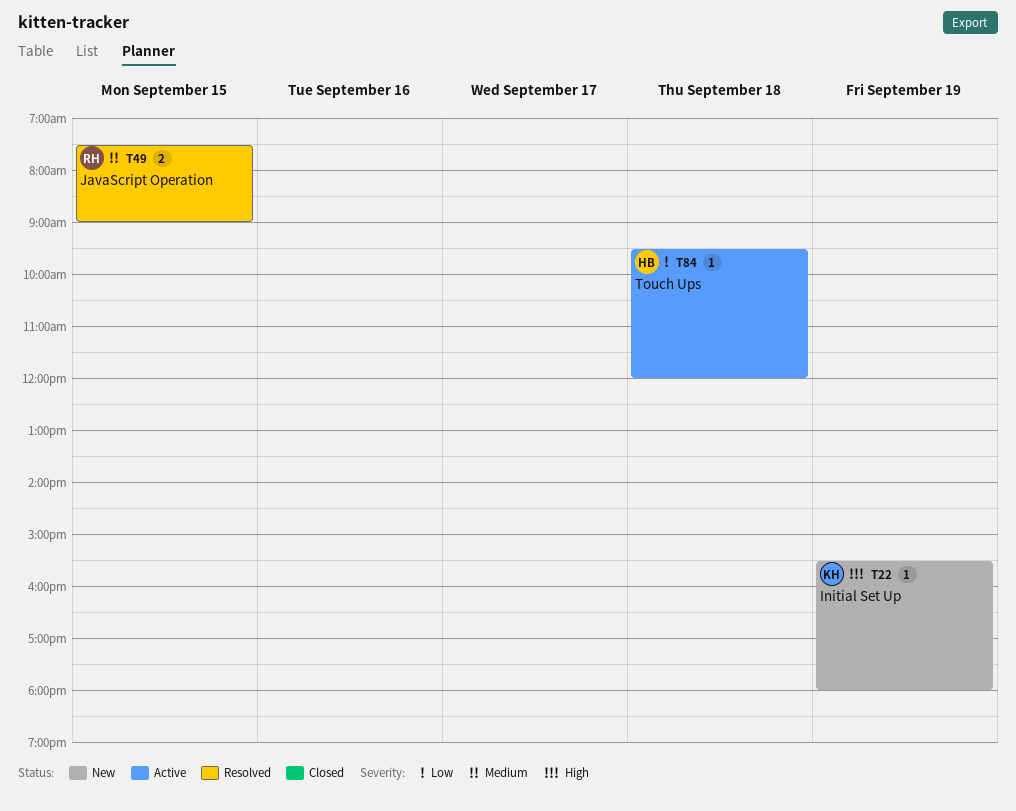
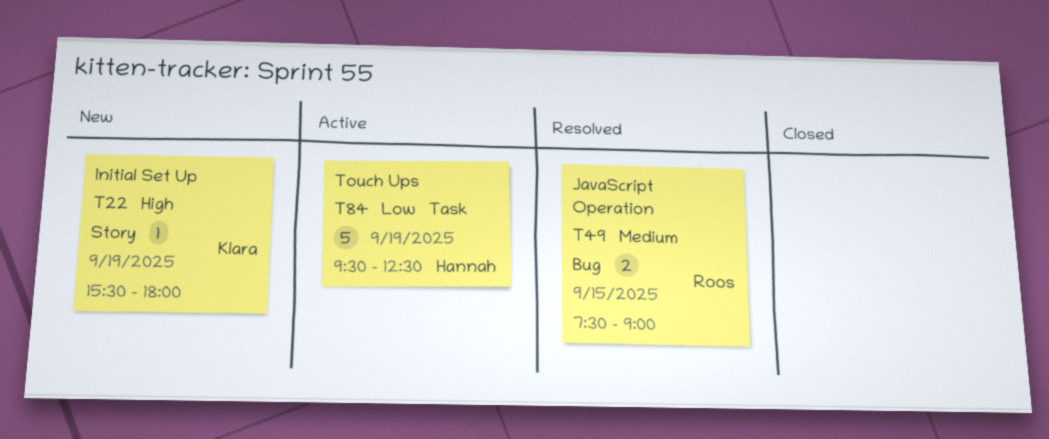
T84, estimate: 1 -> 5
T84, day: Sep 18 -> Sep 19
T84, ends: 12:00 -> 12:30

